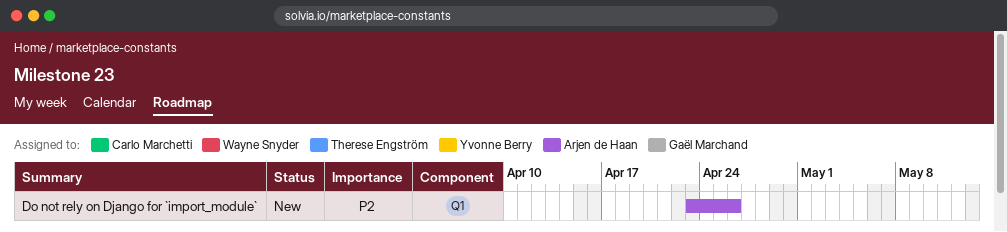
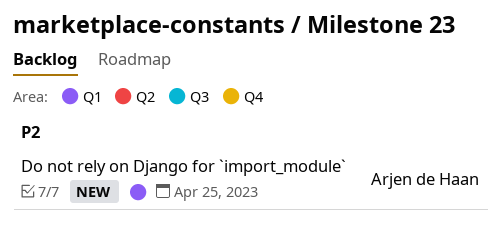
Do not rely on Django for `import_module`, due: Apr 26 -> Apr 25

